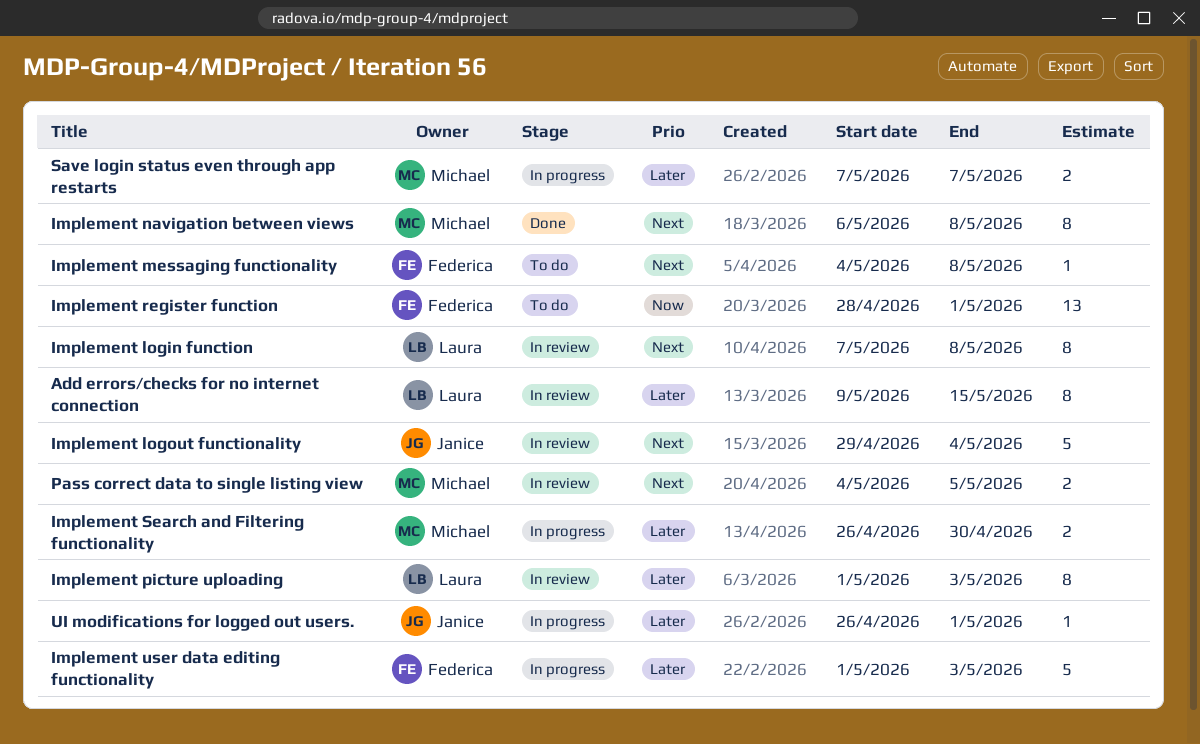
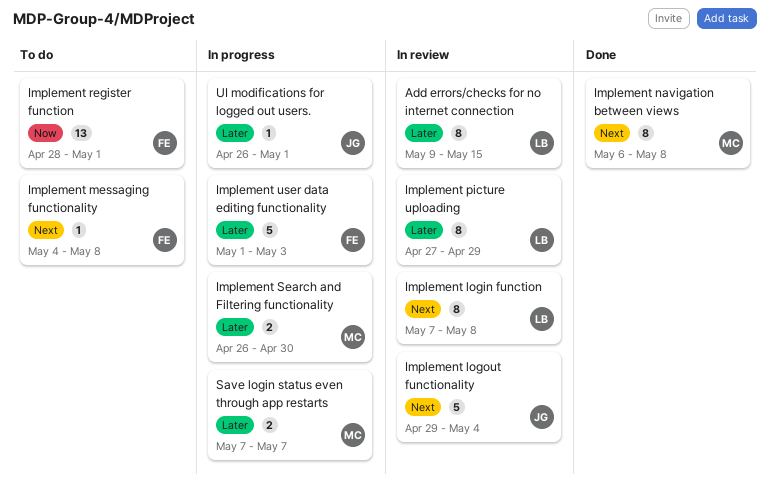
Implement picture uploading, start: May 1 -> Apr 27
Implement picture uploading, due: May 3 -> Apr 29
Pass correct data to single listing view: present -> none

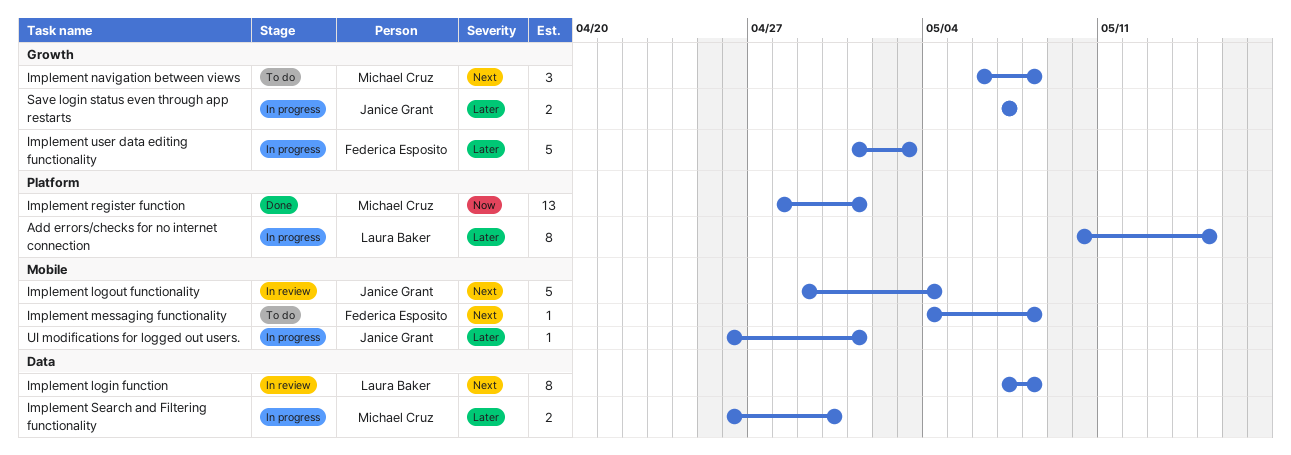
Add errors/checks for no internet connection, status: In review -> In progress
Add errors/checks for no internet connection, start: May 9 -> May 10
Implement navigation between views, status: Done -> To do
Implement navigation between views, estimate: 8 -> 3
Implement picture uploading: present -> none
Implement register function, status: To do -> Done
Implement register function, owner: Federica Esposito -> Michael Cruz
Save login status even through app restarts, owner: Michael Cruz -> Janice Grant

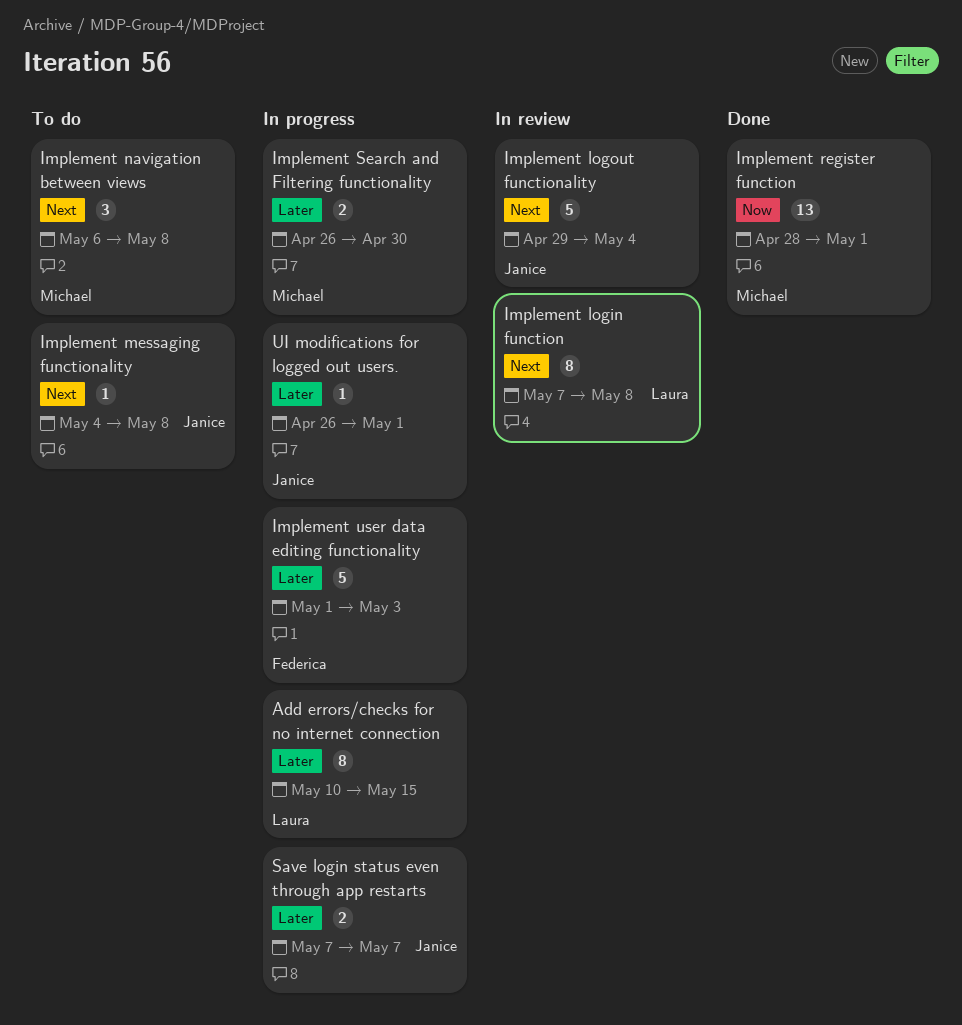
Implement messaging functionality, owner: Federica Esposito -> Janice Grant

